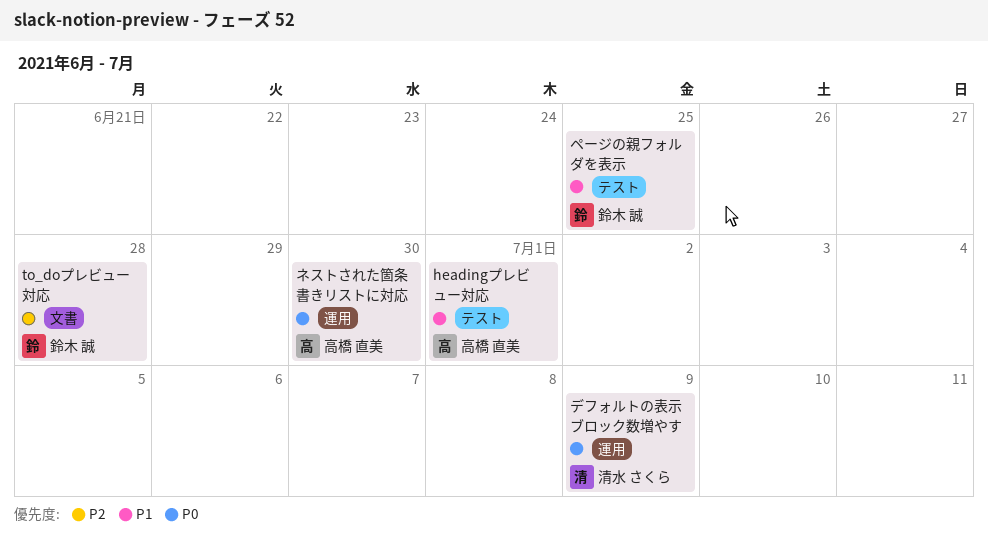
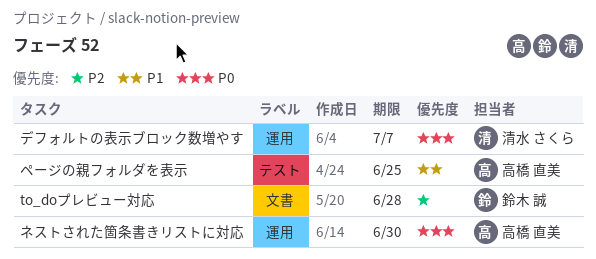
headingプレビュー対応: present -> none
デフォルトの表示ブロック数増やす, due: Jul 9 -> Jul 7
ページの親フォルダを表示, owner: 鈴木 誠 -> 高橋 直美

